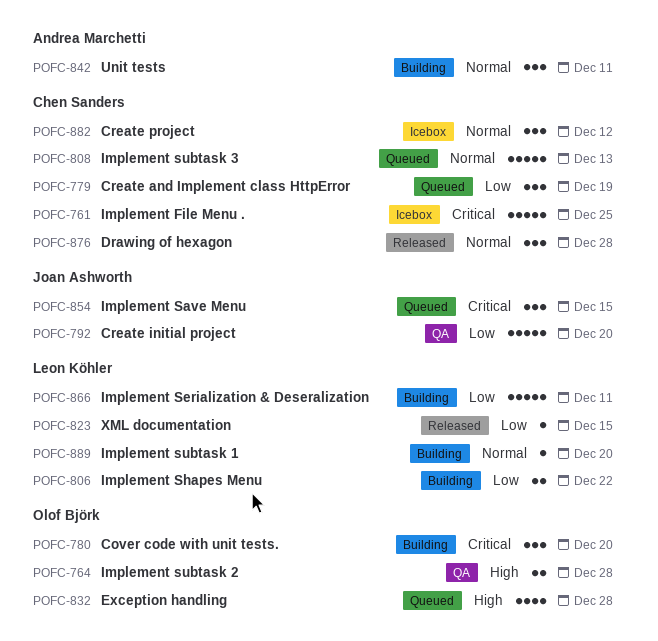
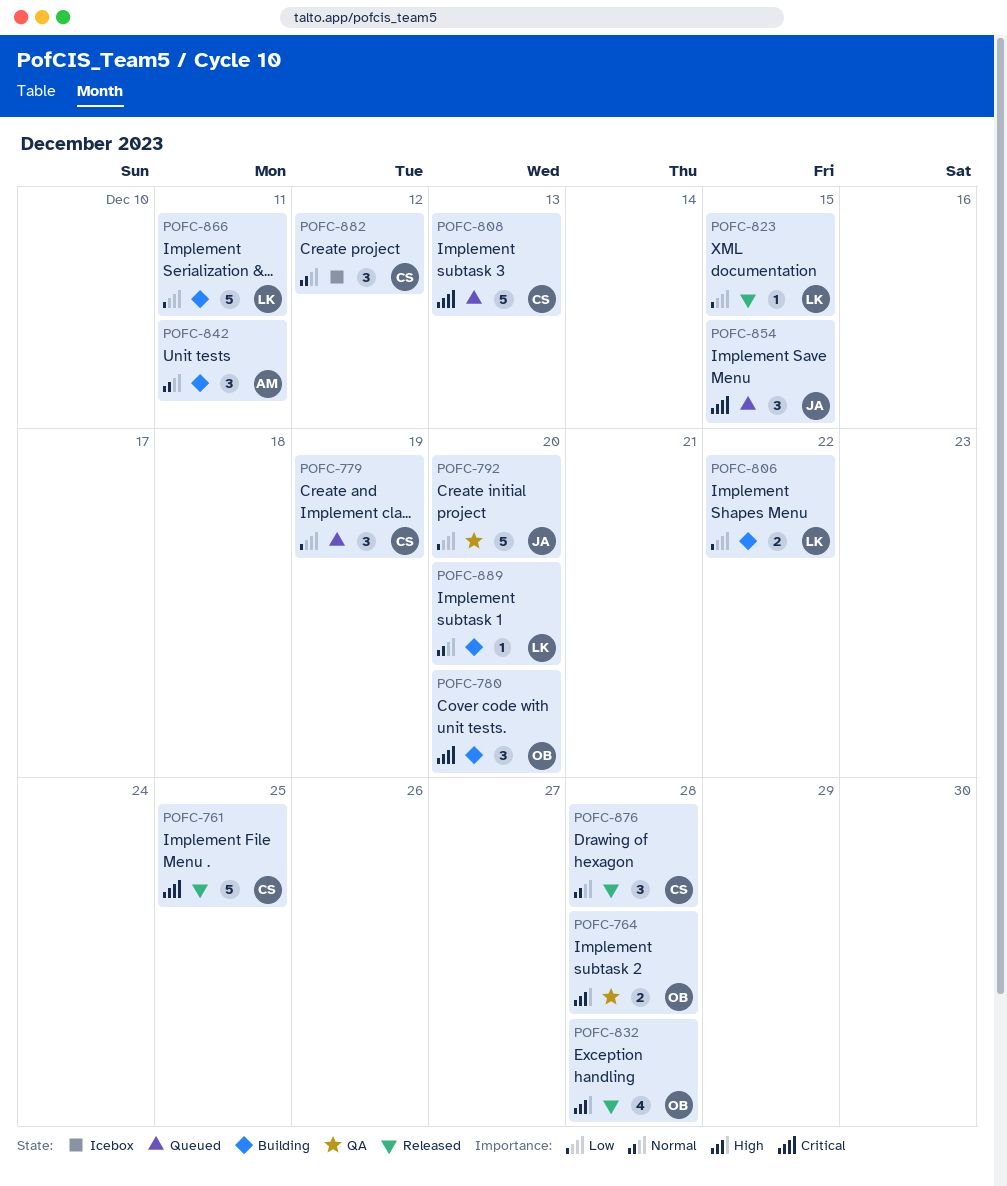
POFC-761, status: Icebox -> Released
POFC-808, priority: Normal -> Critical
POFC-832, status: Queued -> Released

